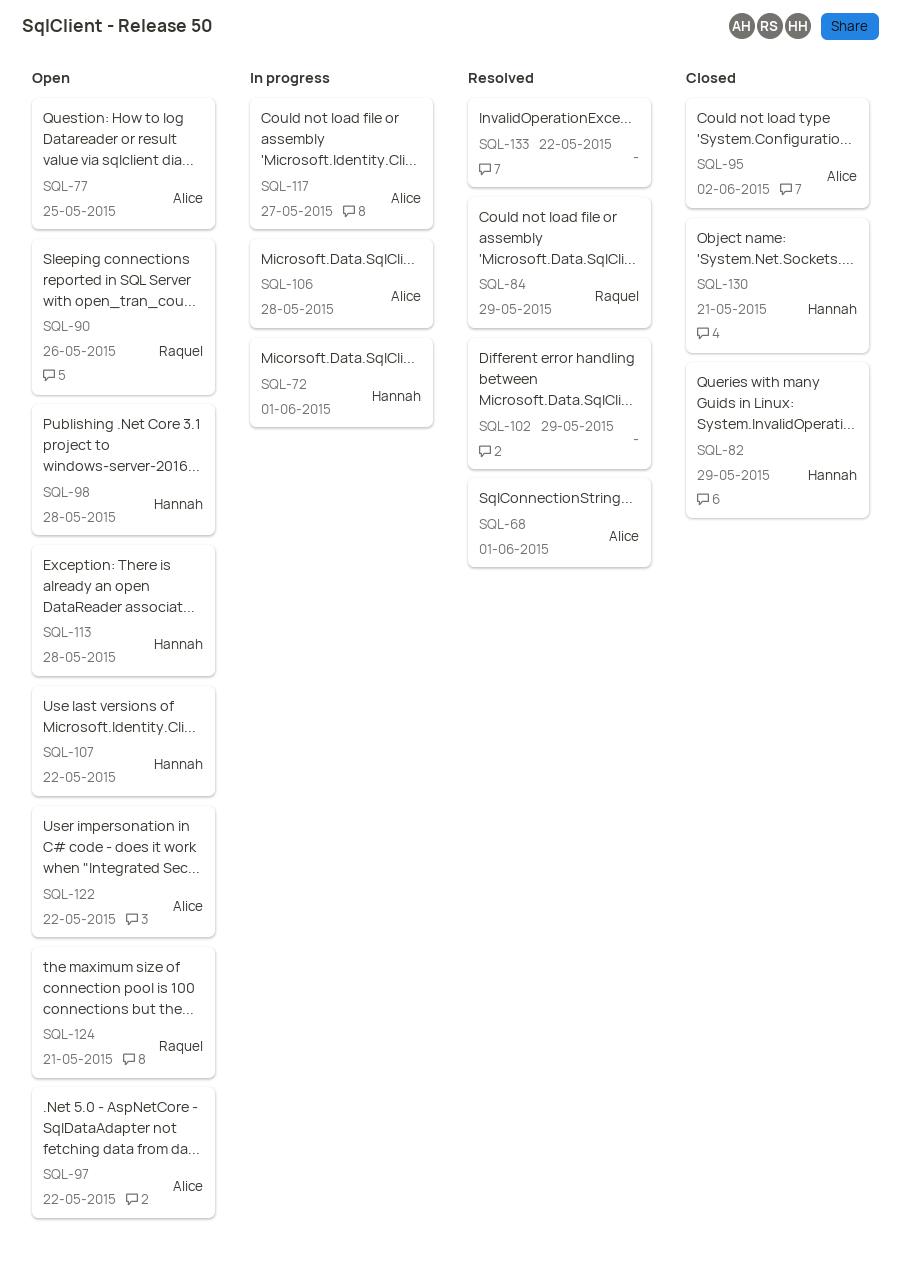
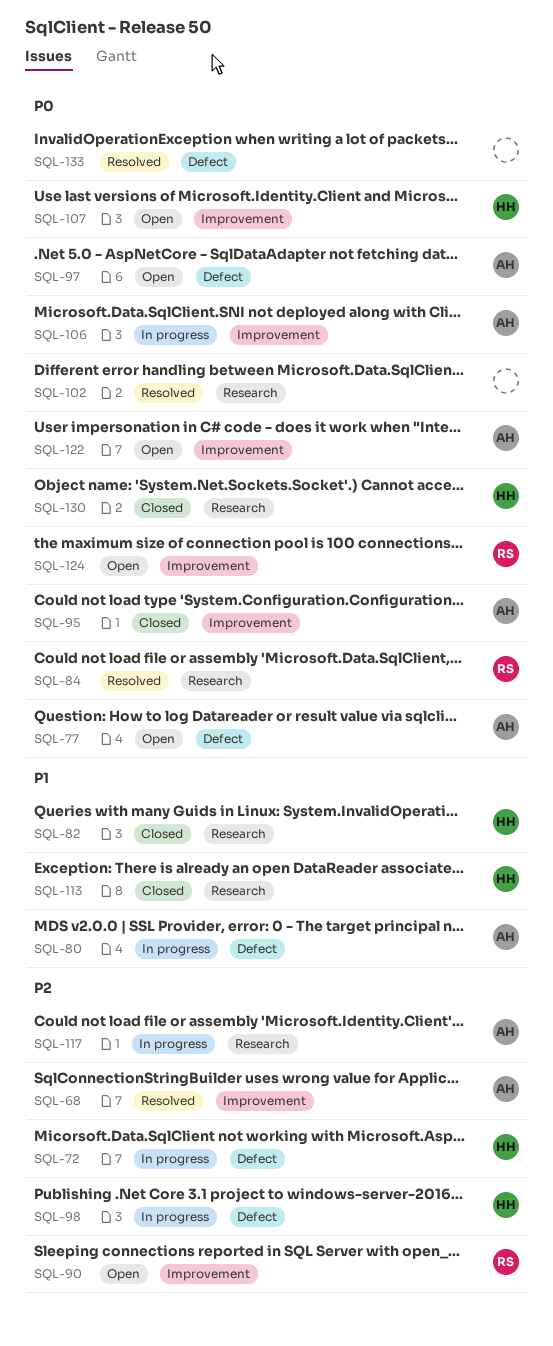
SQL-80: none -> present
SQL-98, status: Open -> In progress
SQL-113, status: Open -> Closed

